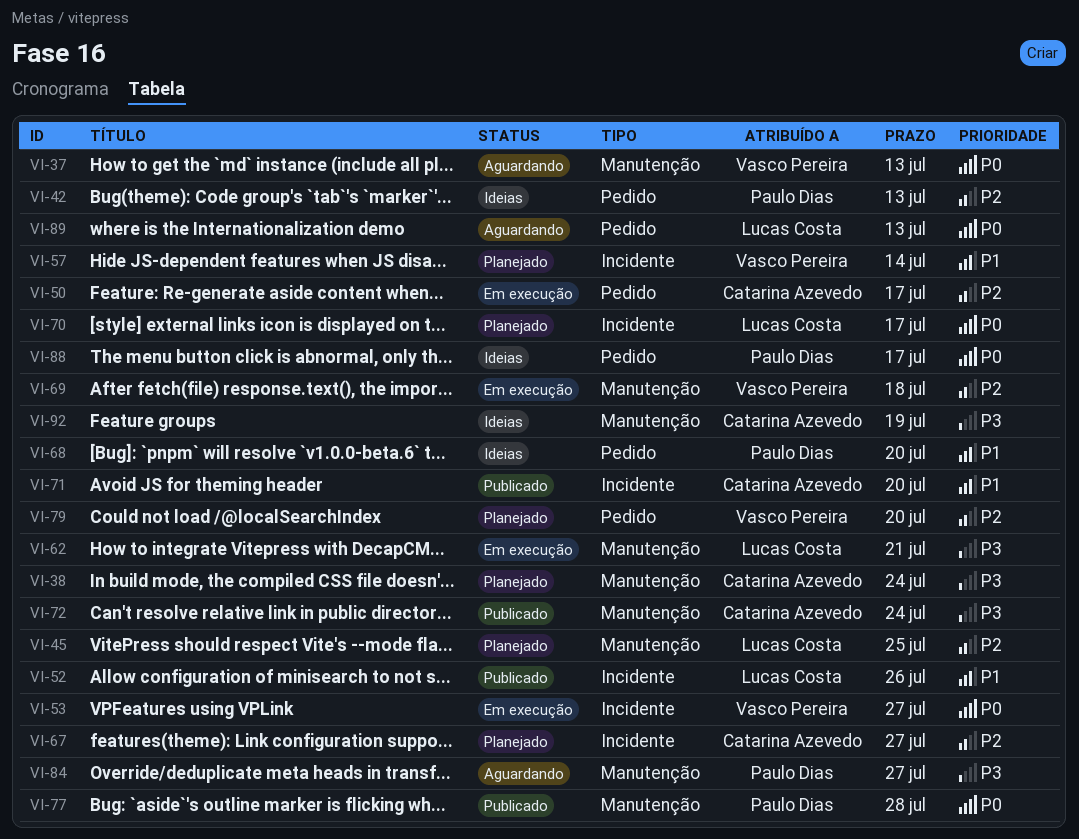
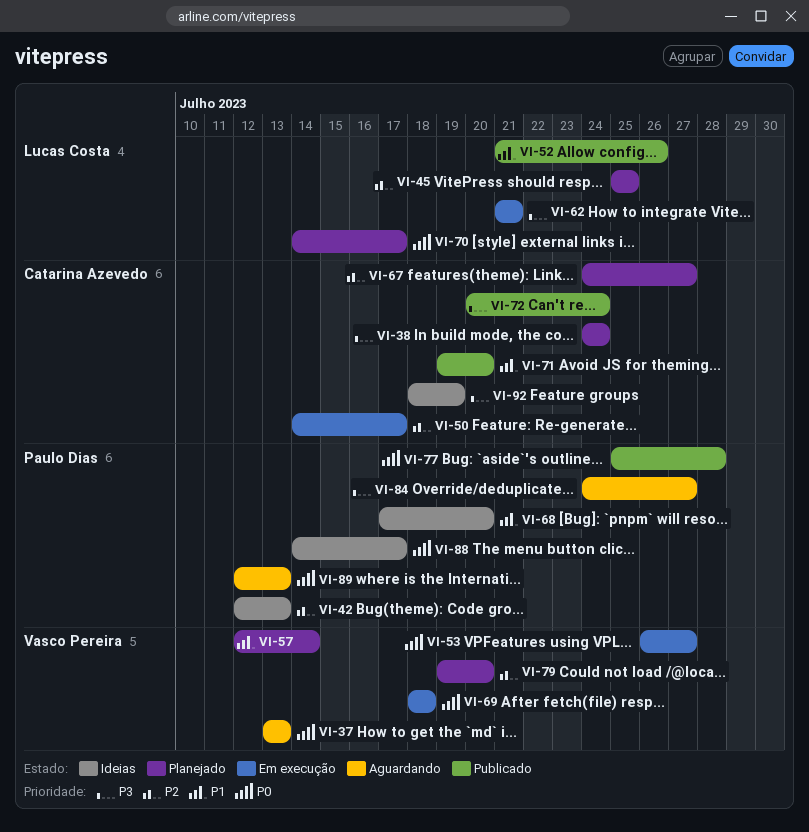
VI-69, priority: P2 -> P0
VI-89, owner: Lucas Costa -> Paulo Dias

